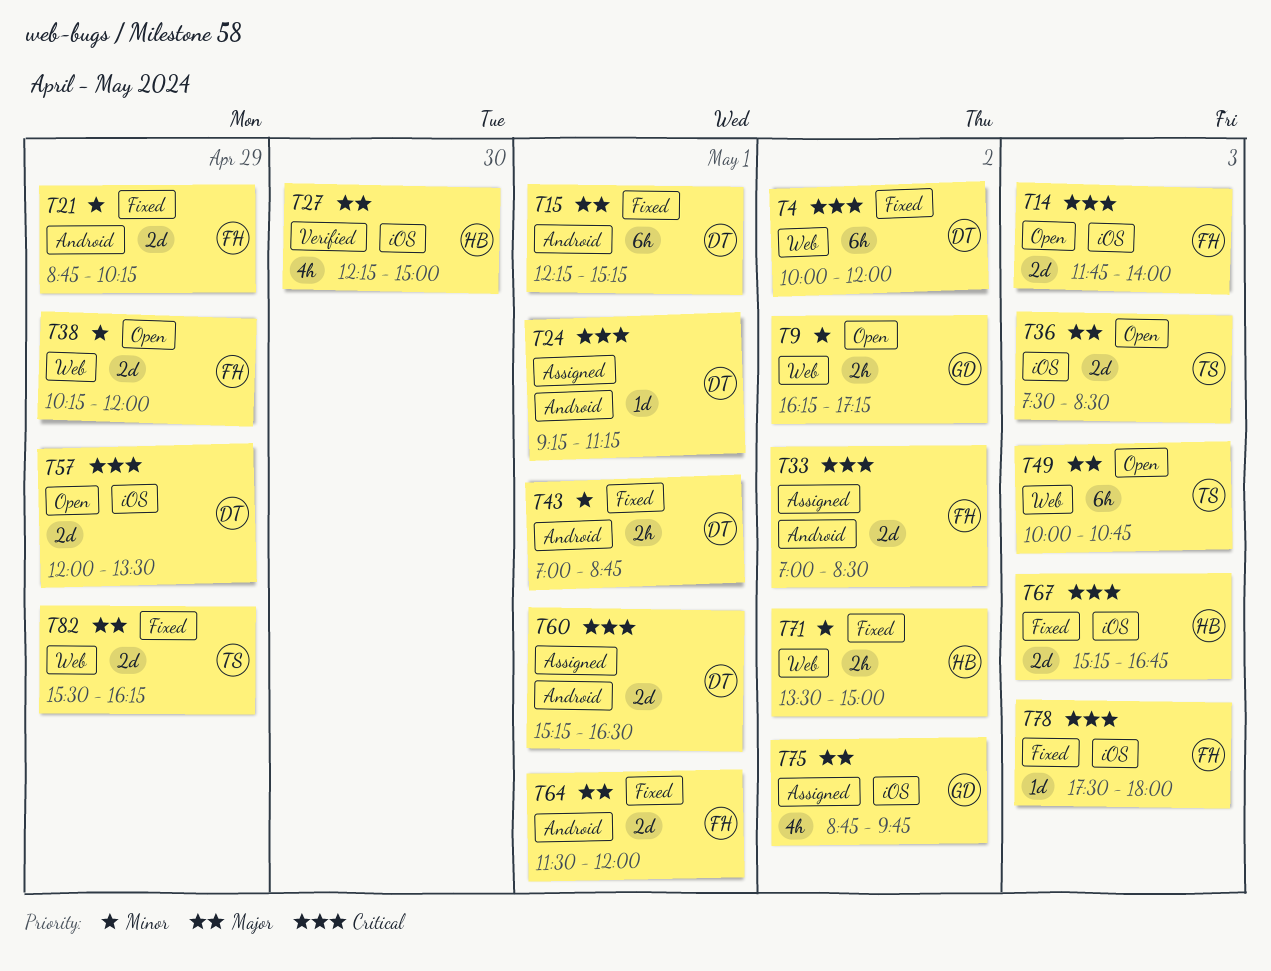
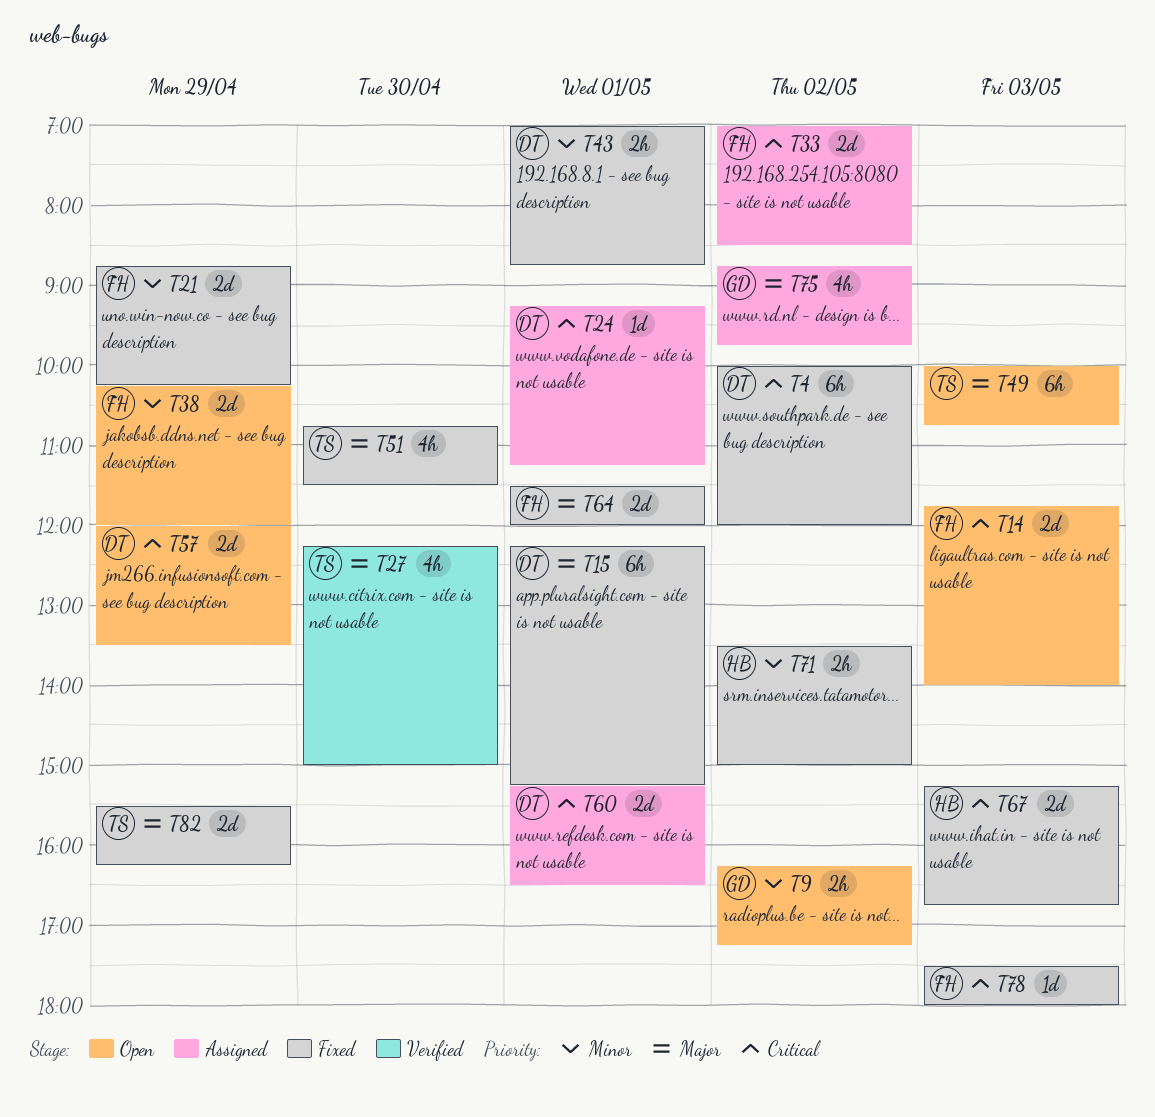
T27, owner: HB -> TS
T36: present -> none
T51: none -> present

